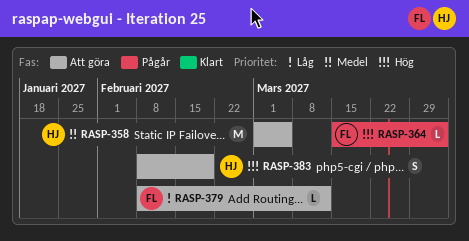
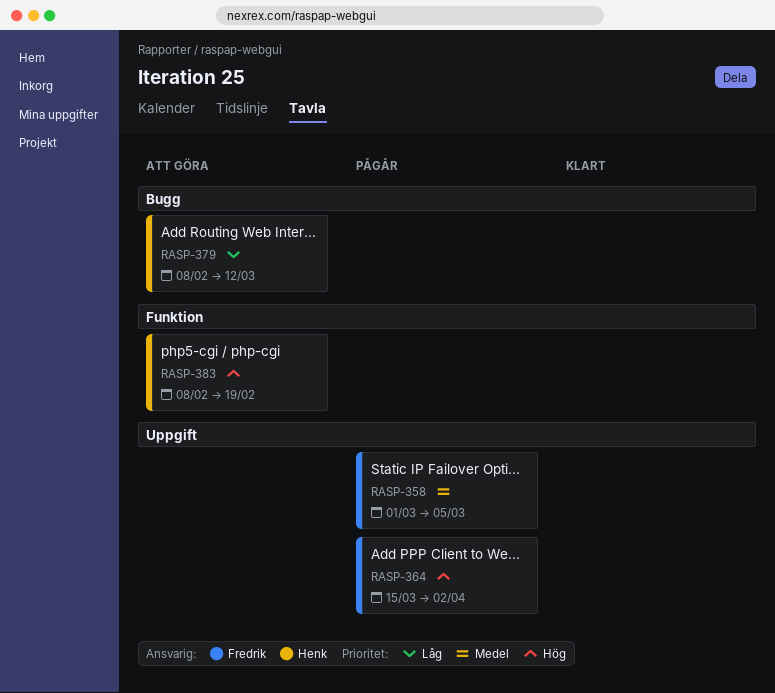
RASP-358, status: Att göra -> Pågår
RASP-358, owner: Henk -> Fredrik
RASP-379, owner: Fredrik -> Henk

